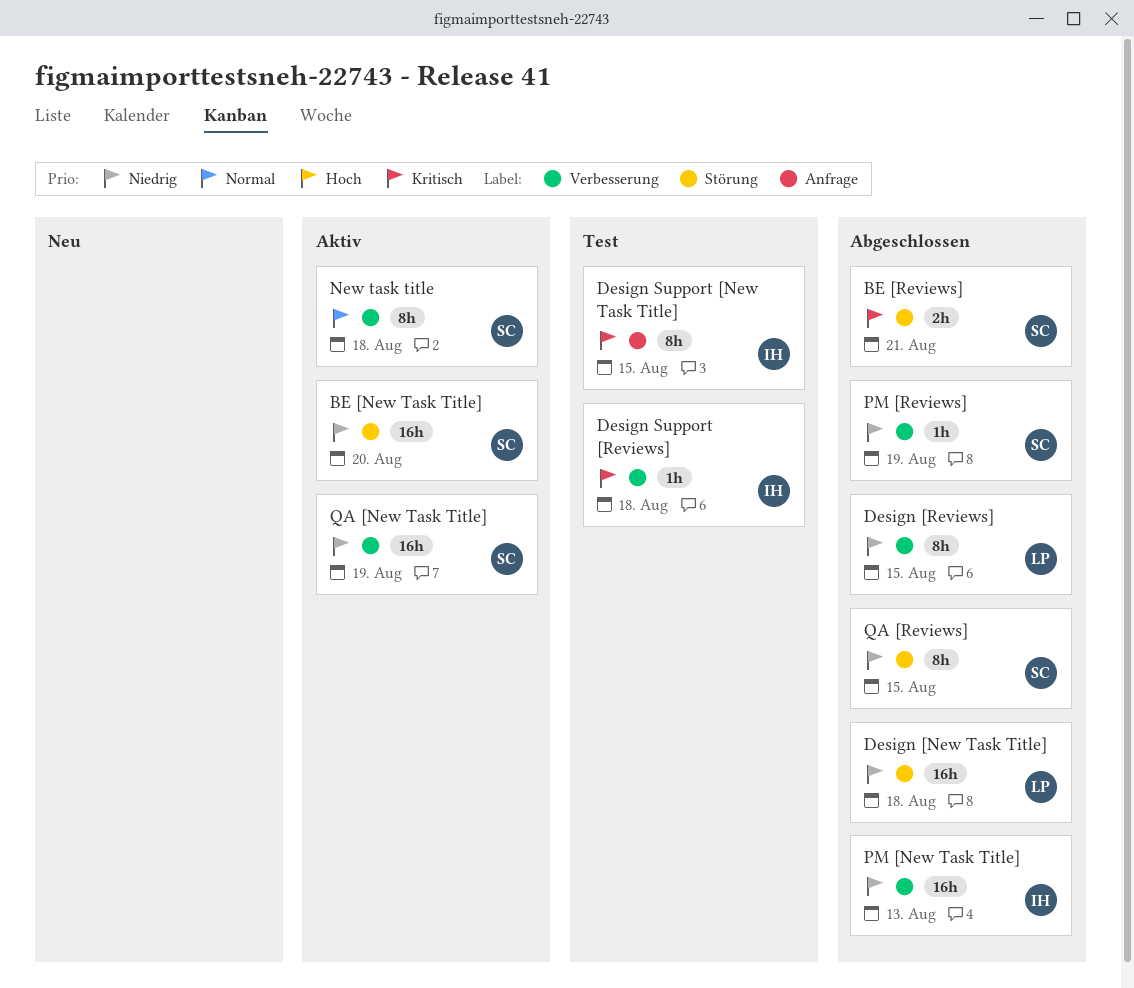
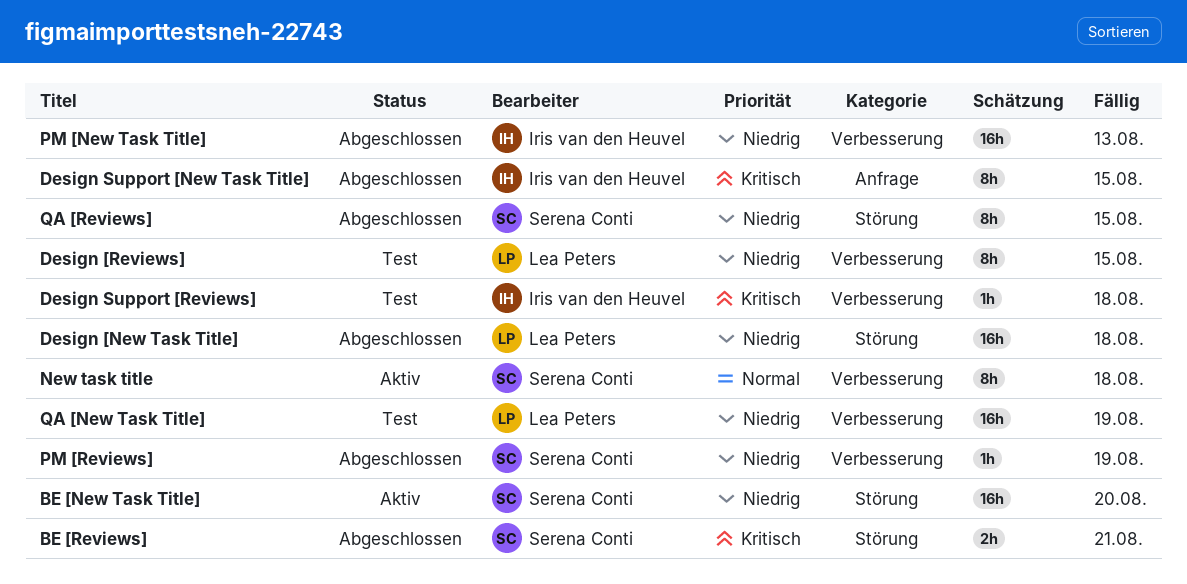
Design [Reviews], status: Abgeschlossen -> Test
Design Support [New Task Title], status: Test -> Abgeschlossen
QA [New Task Title], status: Aktiv -> Test
QA [New Task Title], owner: Serena Conti -> Lea Peters

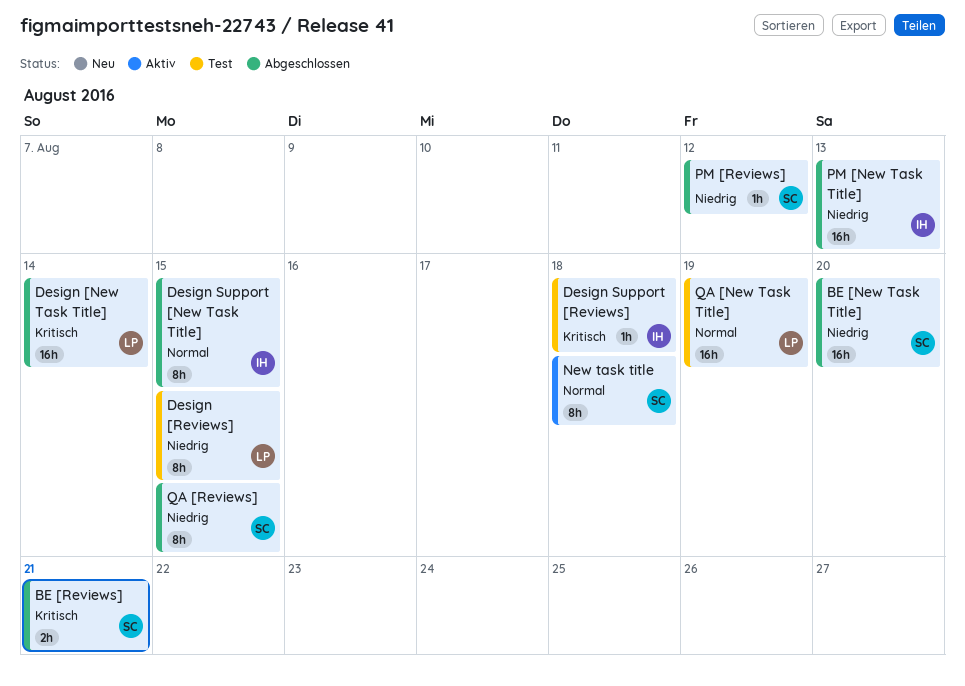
BE [New Task Title], status: Aktiv -> Abgeschlossen
Design [New Task Title], priority: Niedrig -> Kritisch
Design [New Task Title], due: Aug 18 -> Aug 14
Design Support [New Task Title], priority: Kritisch -> Normal
PM [Reviews], due: Aug 19 -> Aug 12
QA [New Task Title], priority: Niedrig -> Normal

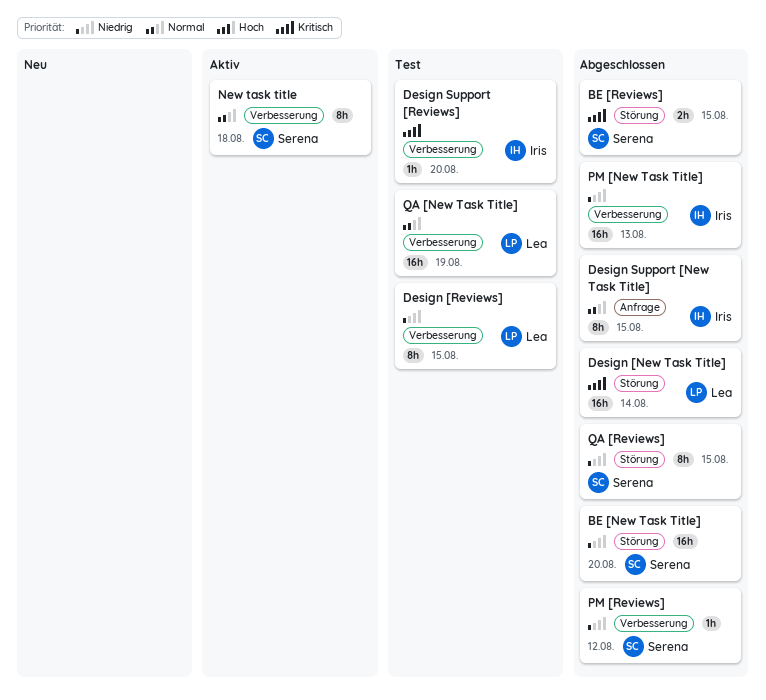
BE [Reviews], due: Aug 21 -> Aug 15
Design Support [Reviews], due: Aug 18 -> Aug 20

